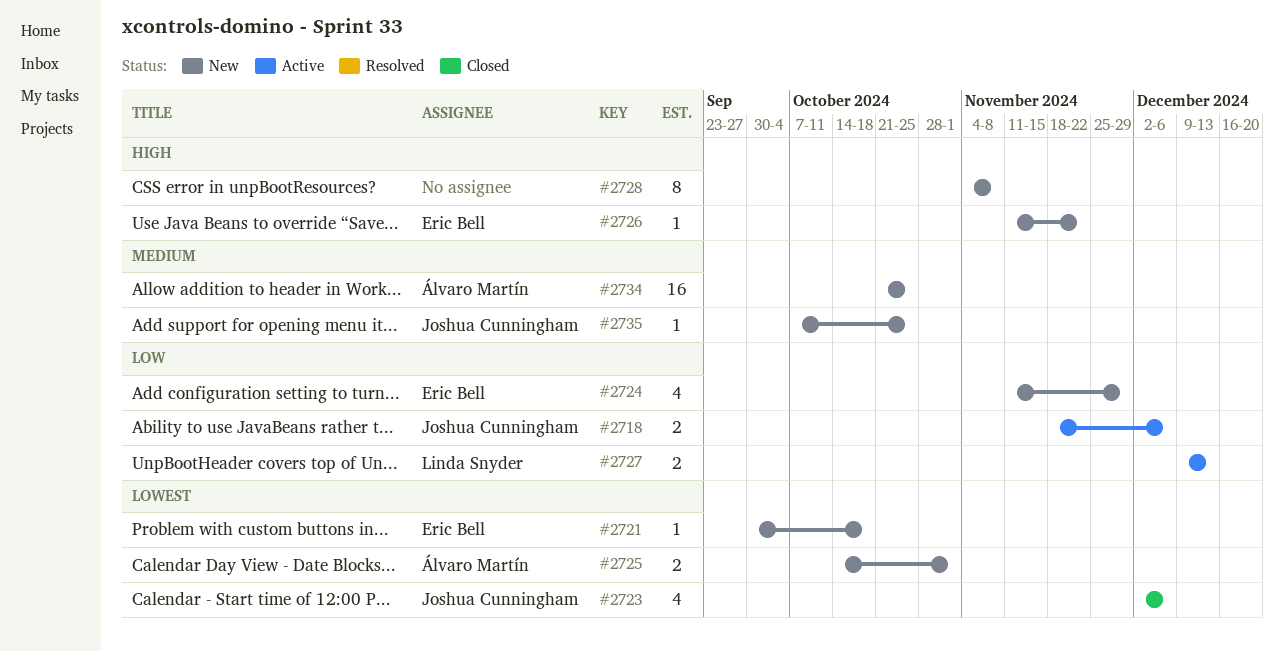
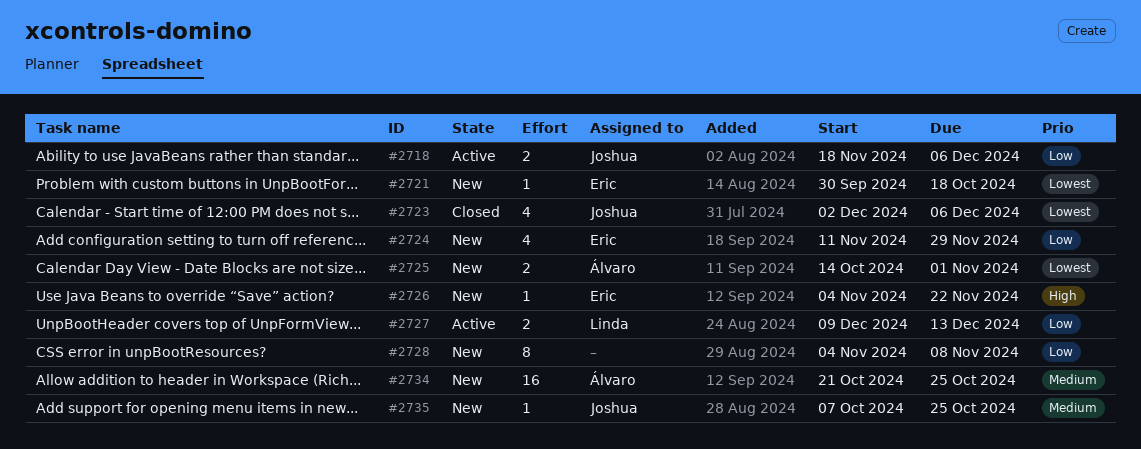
#2726, start: Nov 11 -> Nov 4
#2728, priority: High -> Low

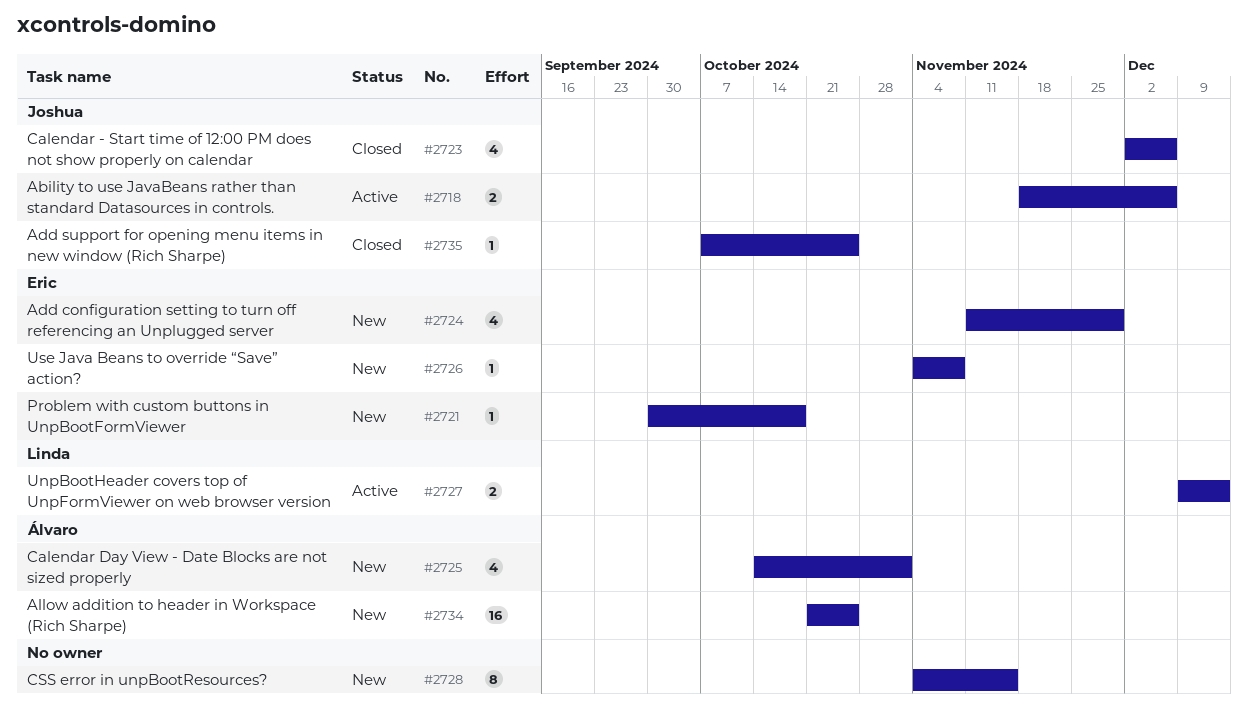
#2725, estimate: 2 -> 4
#2726, due: Nov 22 -> Nov 8
#2728, due: Nov 8 -> Nov 15
#2735, status: New -> Closed

